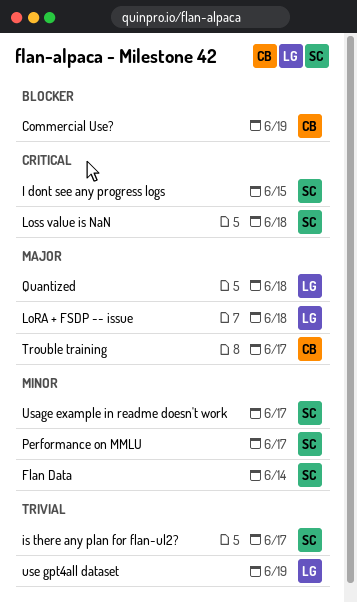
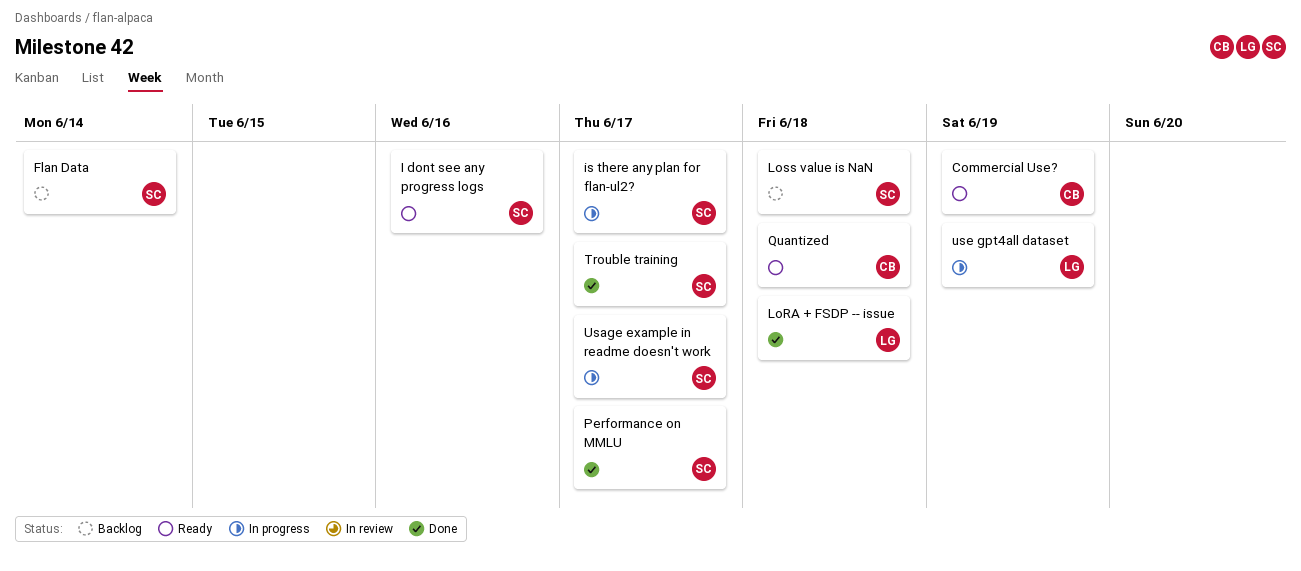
I dont see any progress logs, due: Jun 15 -> Jun 16
Quantized, owner: LG -> CB
Trouble training, owner: CB -> SC

